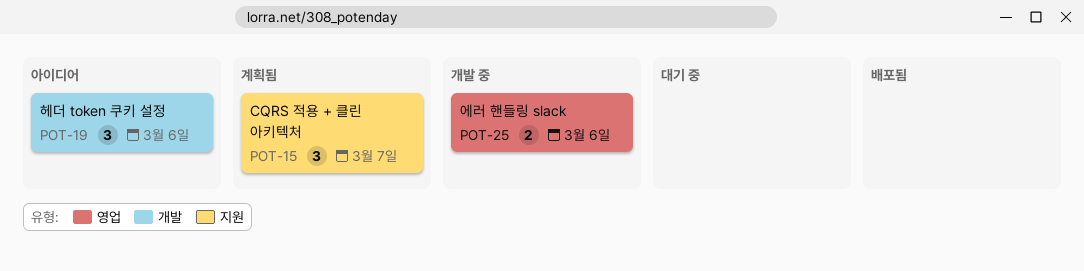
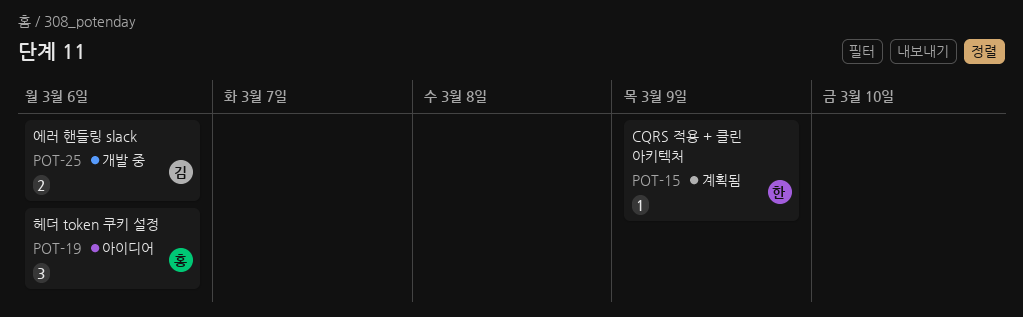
POT-15, estimate: 3 -> 1
POT-15, due: Mar 7 -> Mar 9

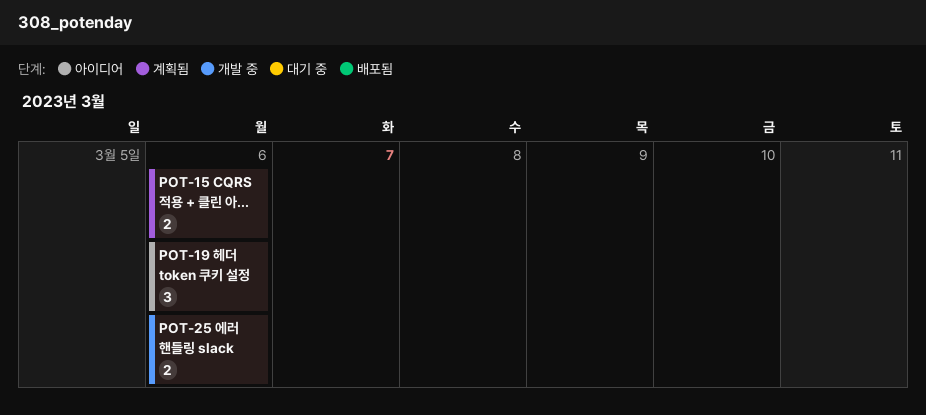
POT-15, estimate: 1 -> 2
POT-15, due: Mar 9 -> Mar 6

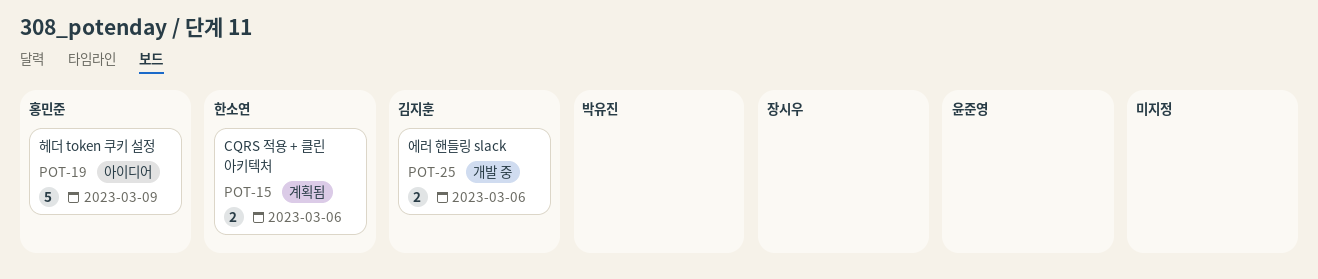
POT-19, estimate: 3 -> 5
POT-19, due: Mar 6 -> Mar 9

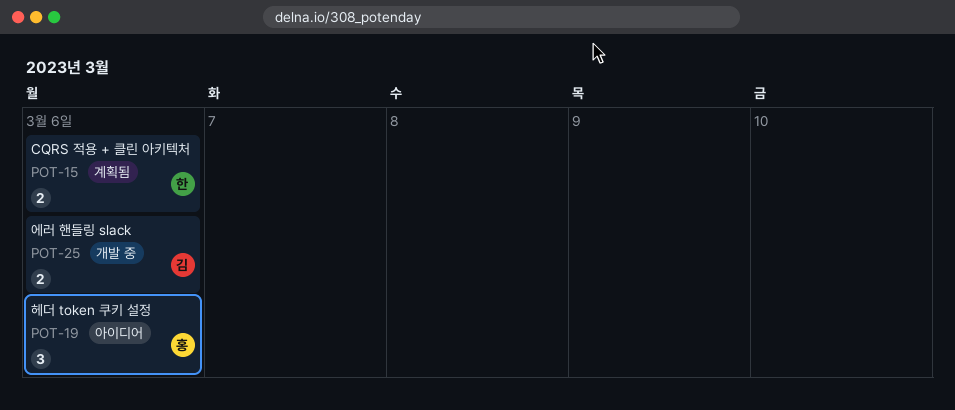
POT-19, estimate: 5 -> 3
POT-19, due: Mar 9 -> Mar 6

